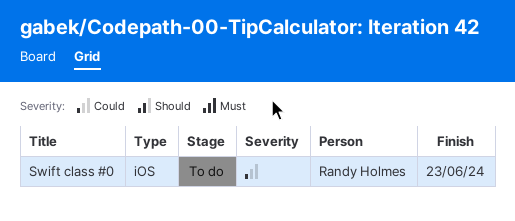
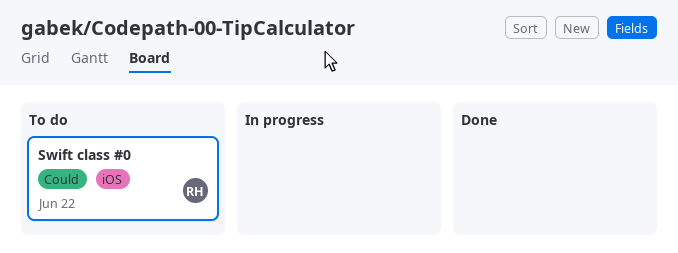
Swift class #0, due: Jun 23 -> Jun 22

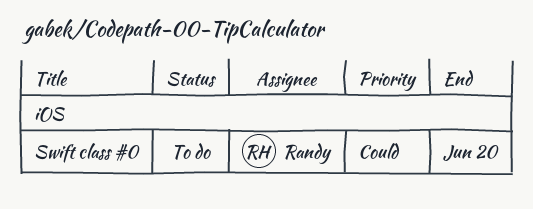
Swift class #0, due: Jun 22 -> Jun 20

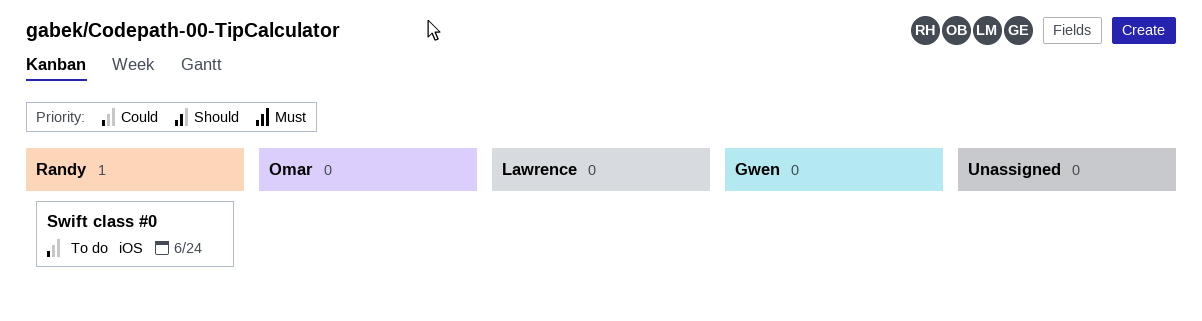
Swift class #0, due: Jun 20 -> Jun 24

